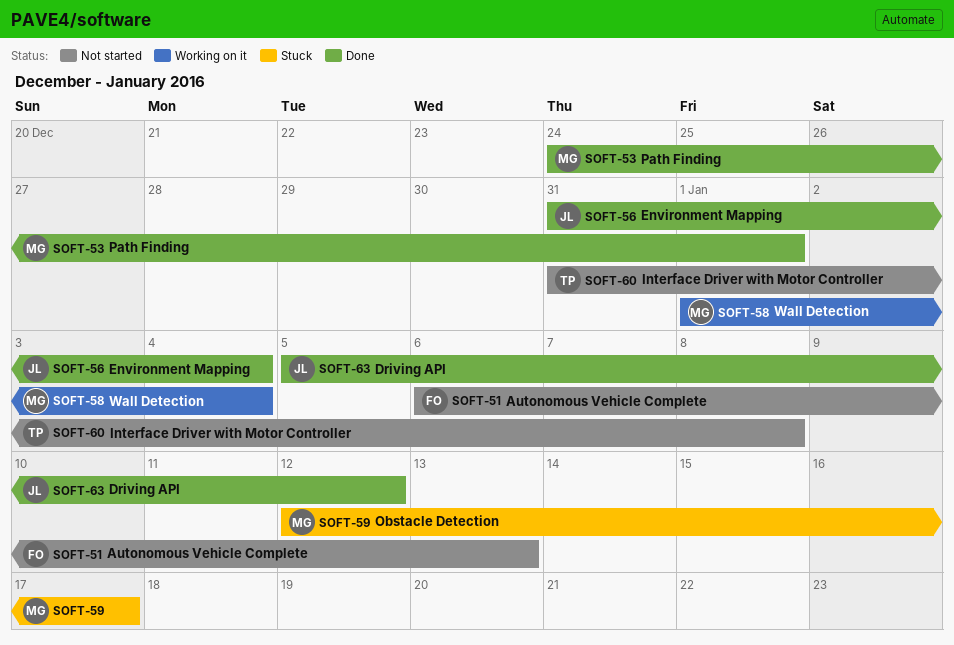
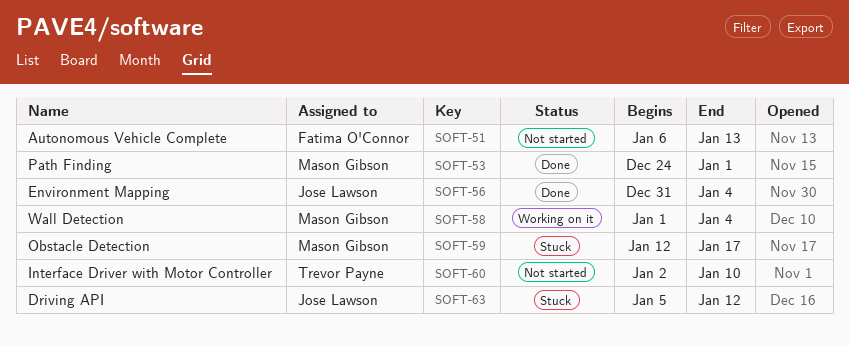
SOFT-60, start: Dec 31 -> Jan 2
SOFT-60, due: Jan 8 -> Jan 10
SOFT-63, status: Done -> Stuck

